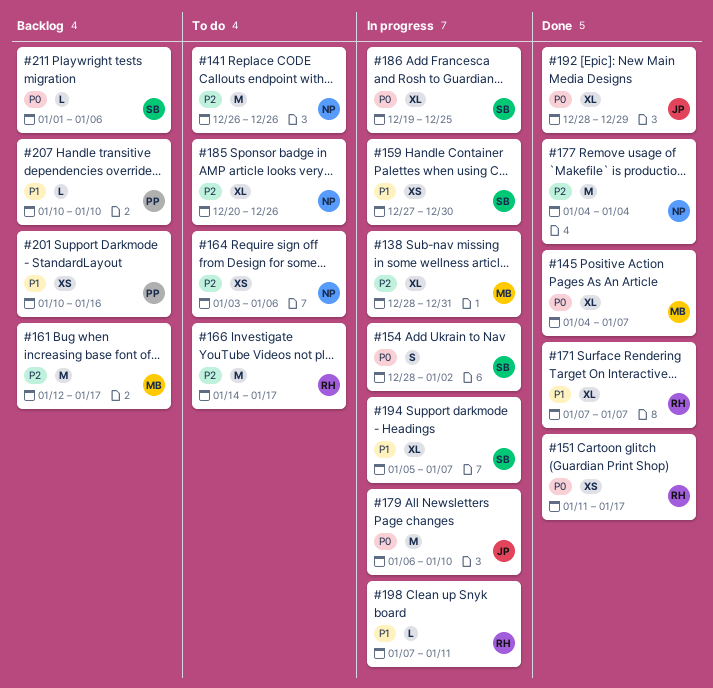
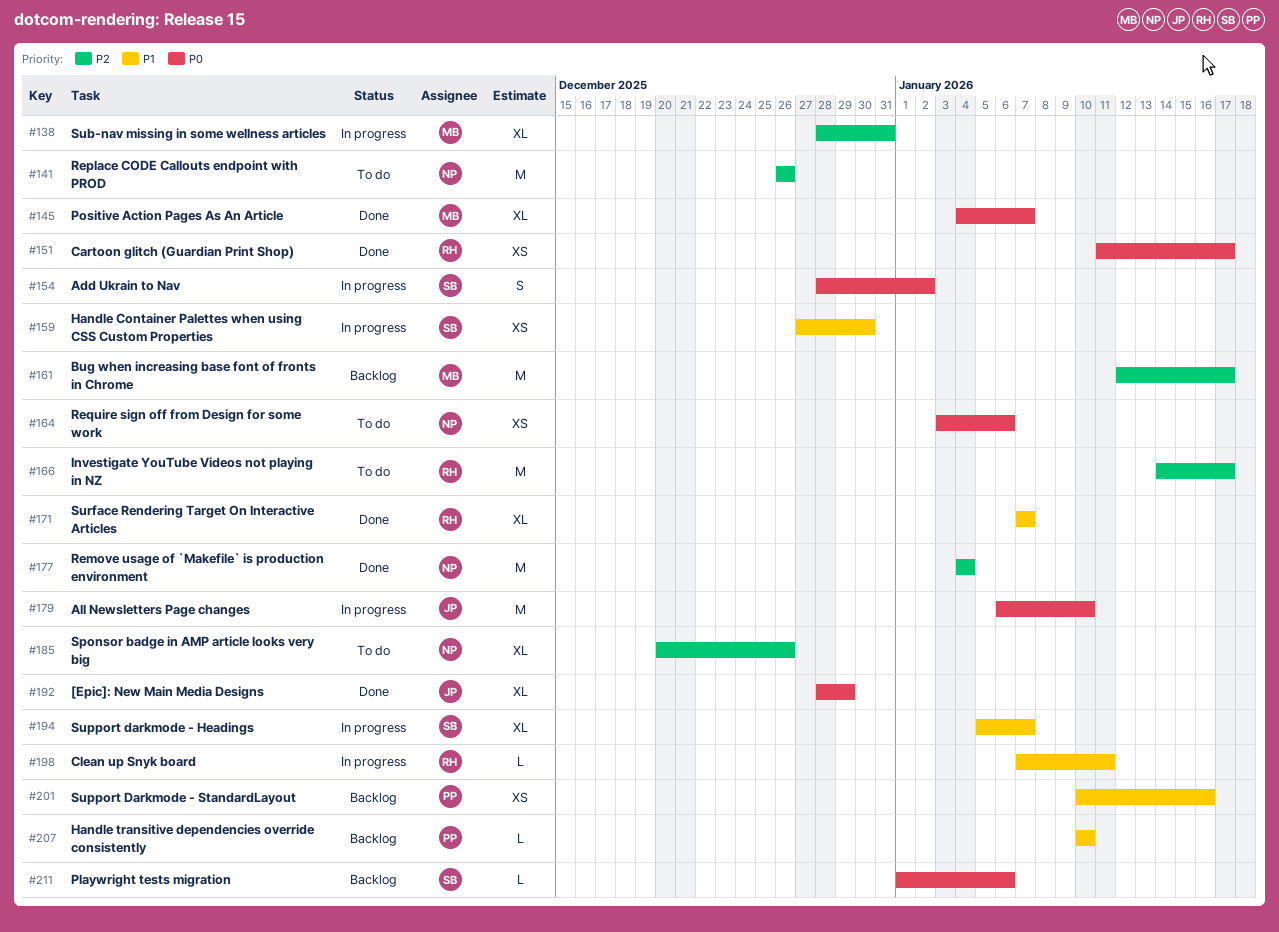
#164, priority: P2 -> P0
#186: present -> none

